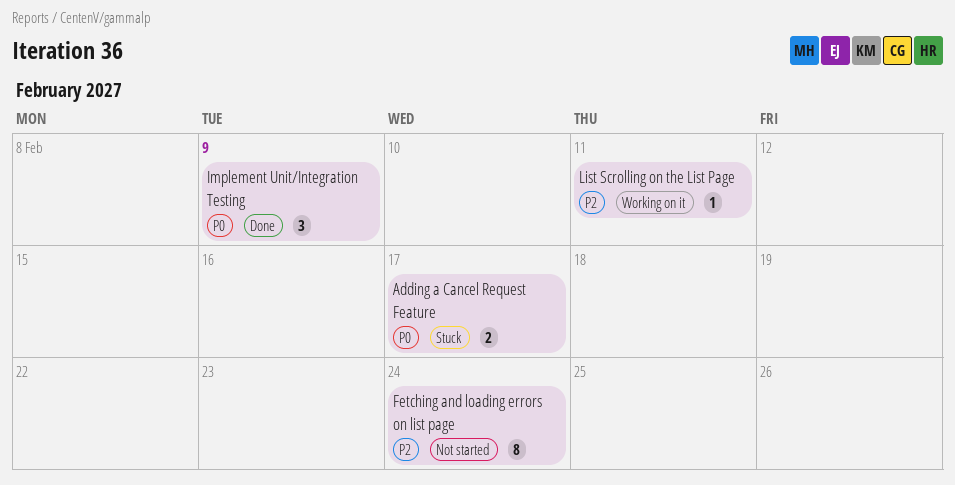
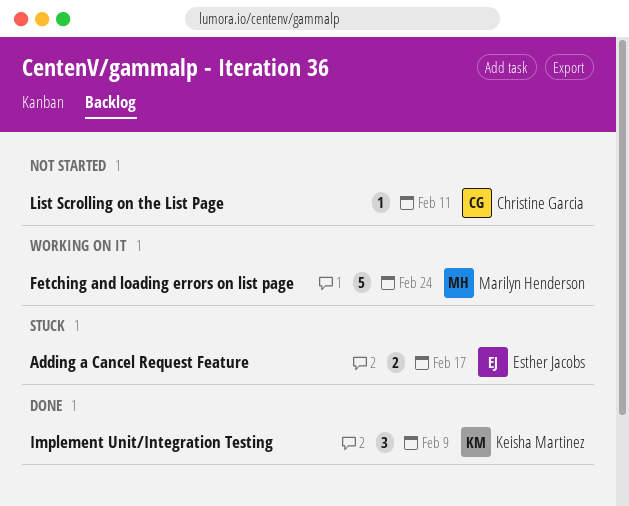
Fetching and loading errors on list page, status: Not started -> Working on it
Fetching and loading errors on list page, estimate: 8 -> 5
List Scrolling on the List Page, status: Working on it -> Not started

